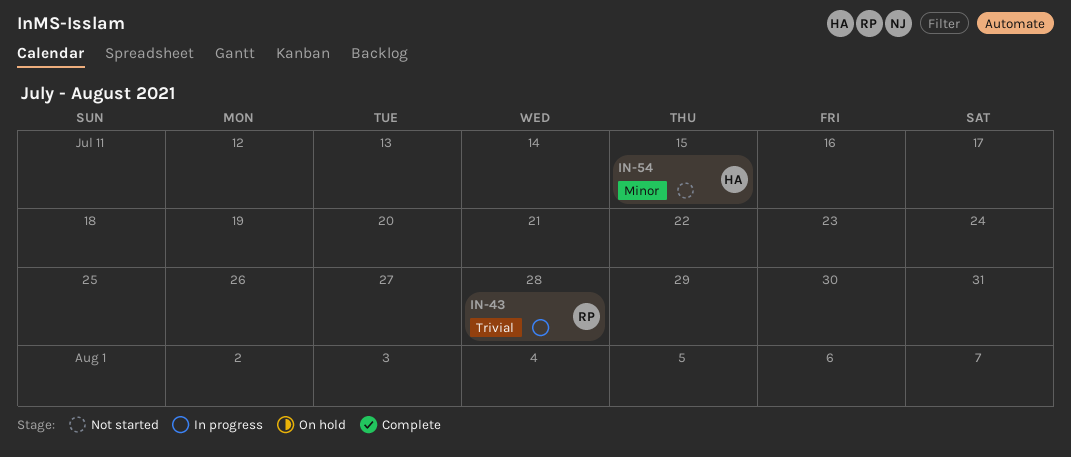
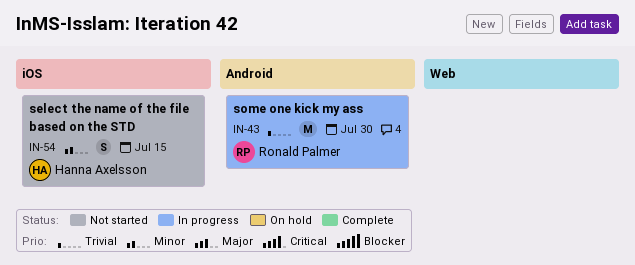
IN-43, due: Jul 28 -> Jul 30

